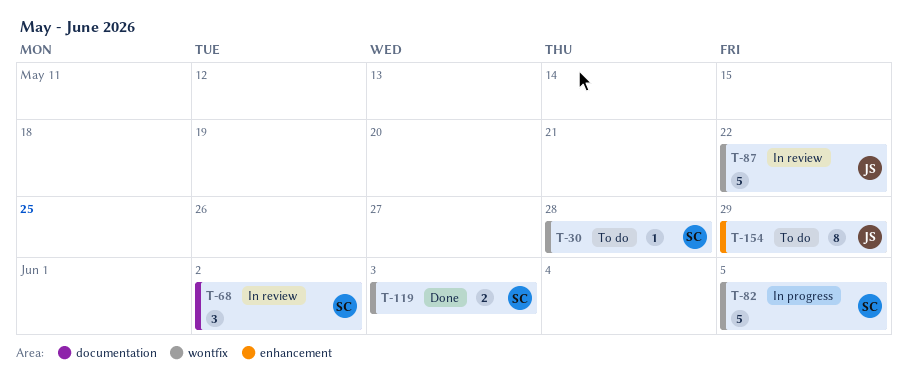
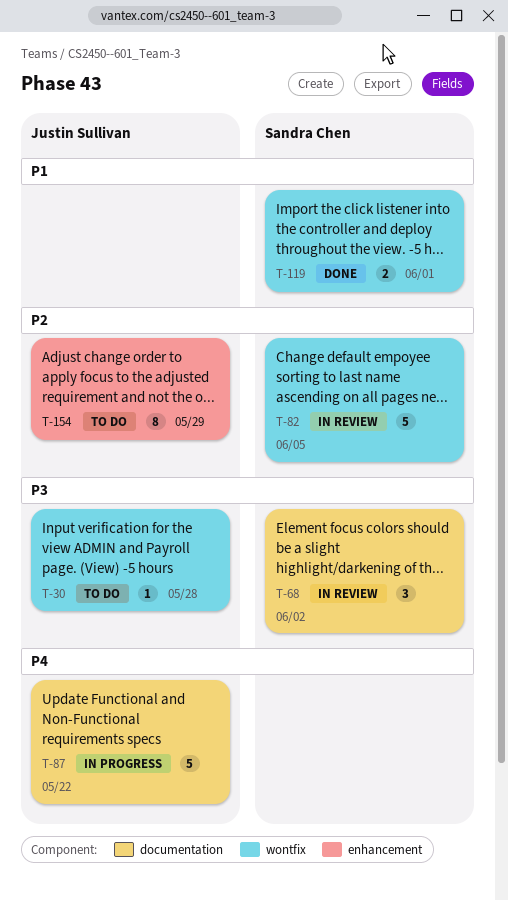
T-30, owner: Sandra Chen -> Justin Sullivan
T-82, status: In progress -> In review
T-87, status: In review -> In progress
T-87, label: wontfix -> documentation
T-119, due: Jun 3 -> Jun 1

